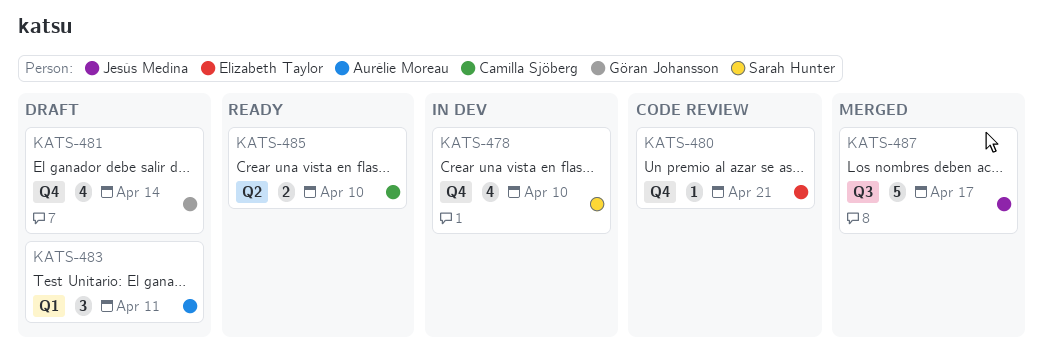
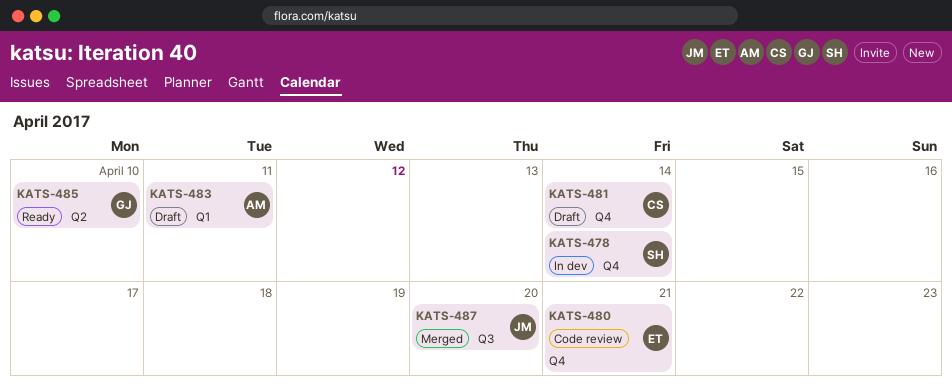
KATS-478, due: Apr 10 -> Apr 14
KATS-481, owner: Göran Johansson -> Camilla Sjöberg
KATS-485, owner: Camilla Sjöberg -> Göran Johansson
KATS-487, due: Apr 17 -> Apr 20

